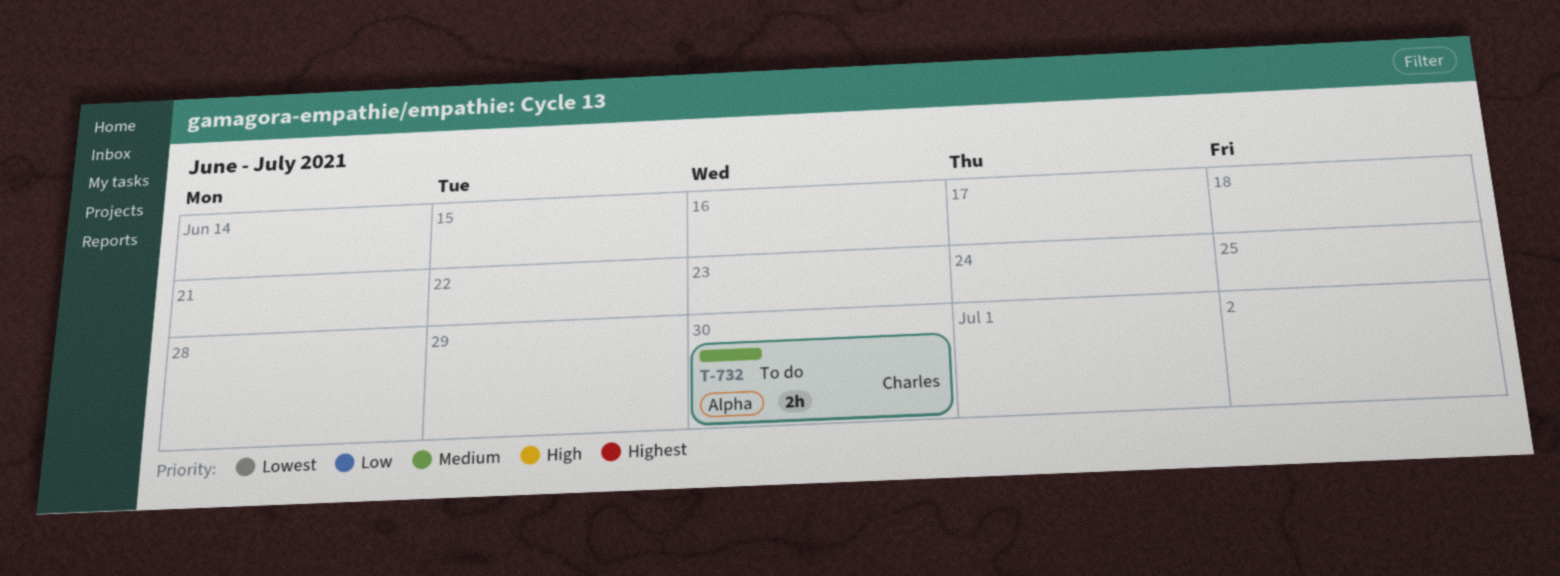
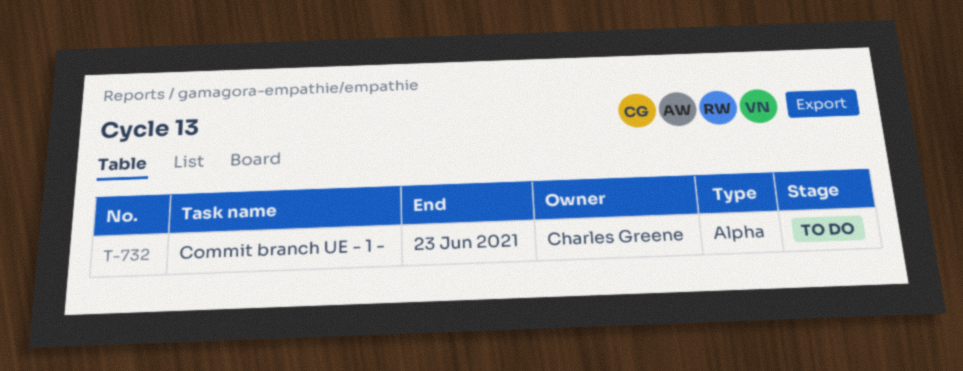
T-732, due: Jun 30 -> Jun 23

